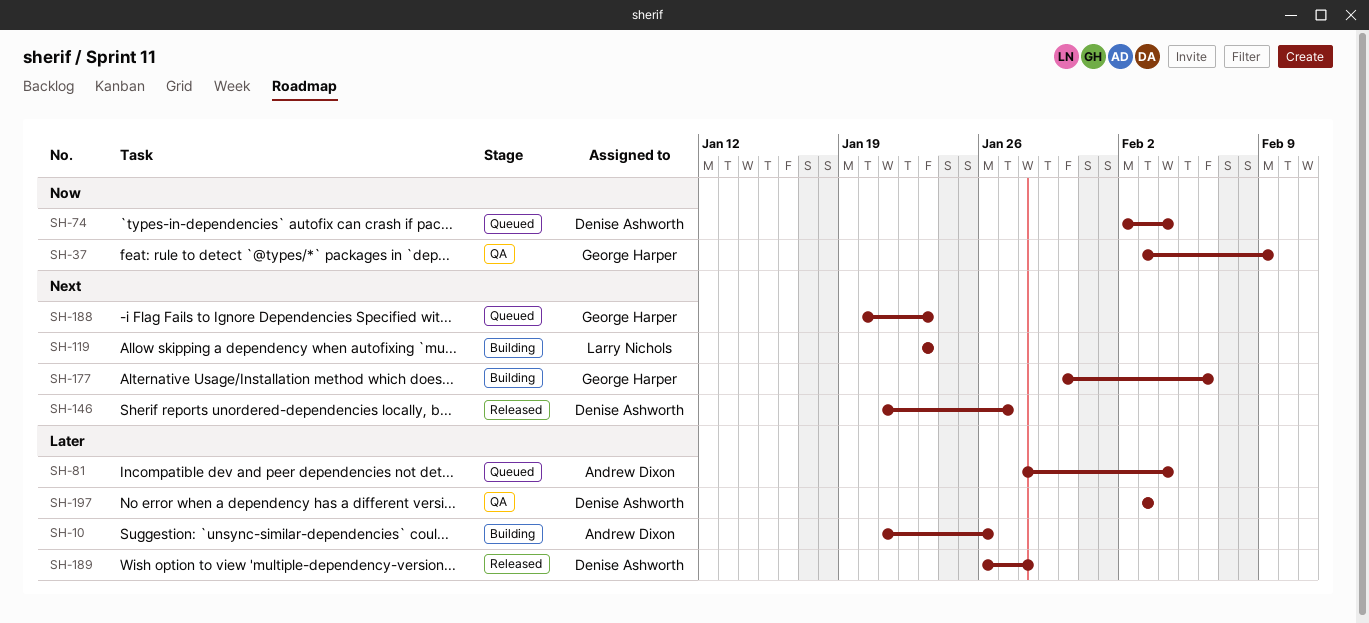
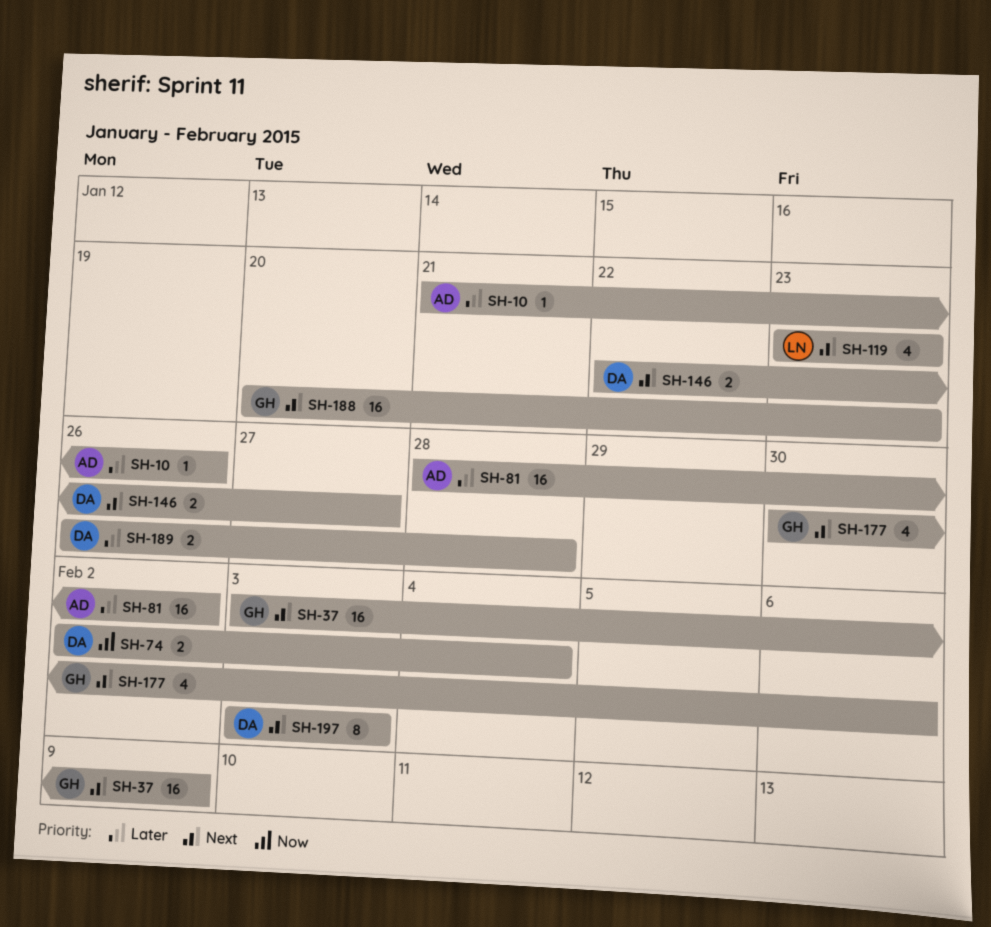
SH-37, priority: Now -> Next
SH-81, due: Feb 4 -> Feb 2
SH-146, start: Jan 21 -> Jan 22
SH-197, priority: Later -> Next

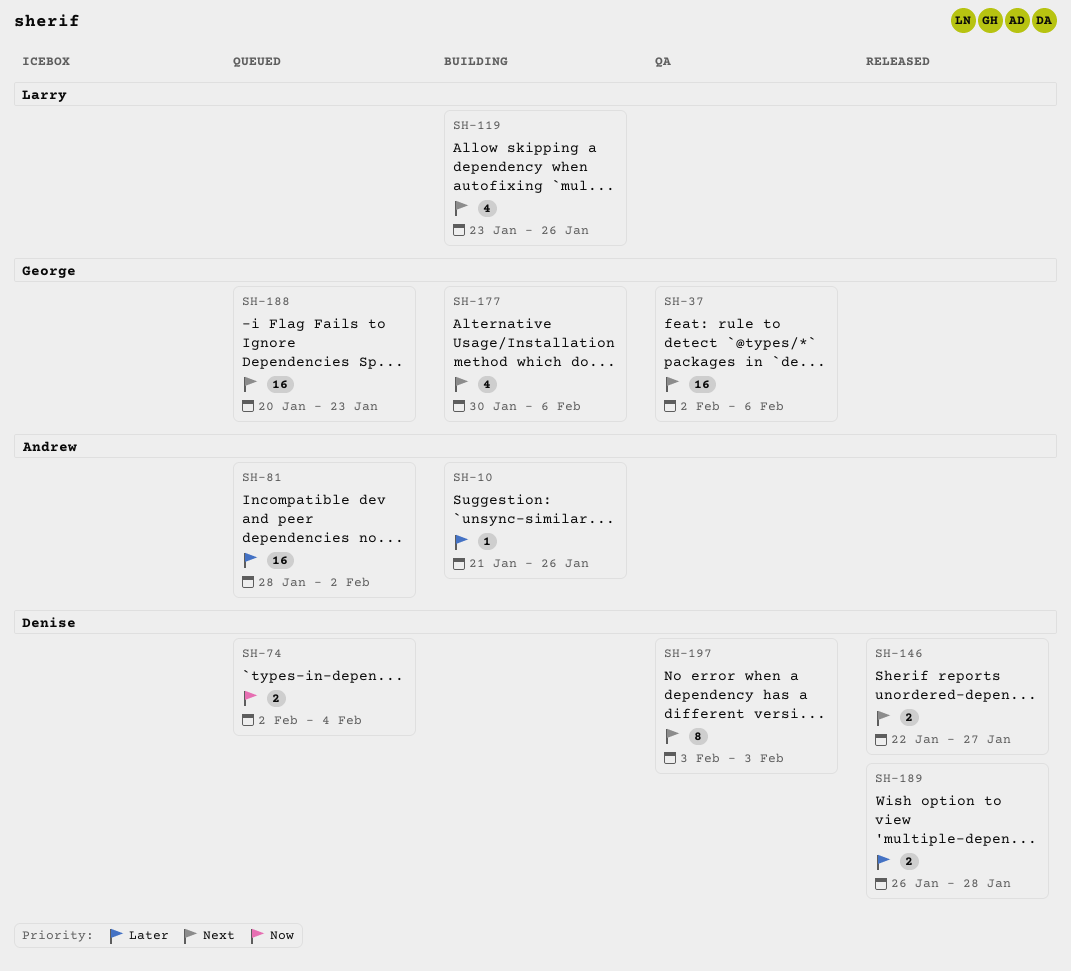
SH-37, start: Feb 3 -> Feb 2
SH-37, due: Feb 9 -> Feb 6
SH-119, due: Jan 23 -> Jan 26

